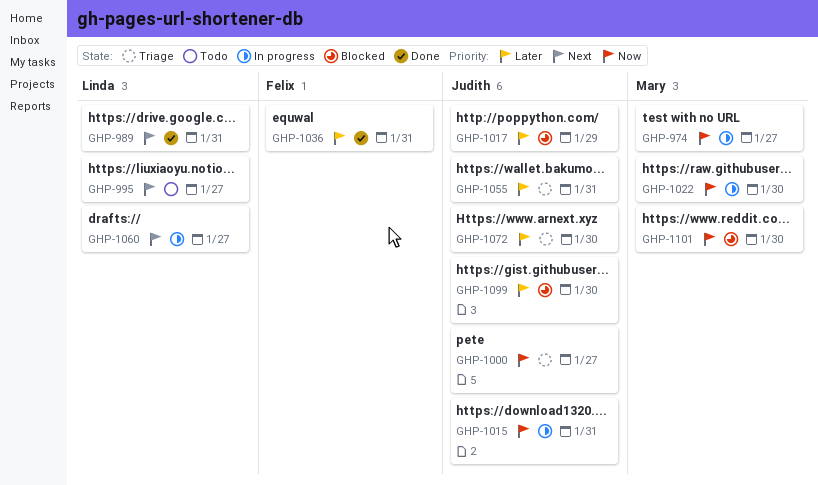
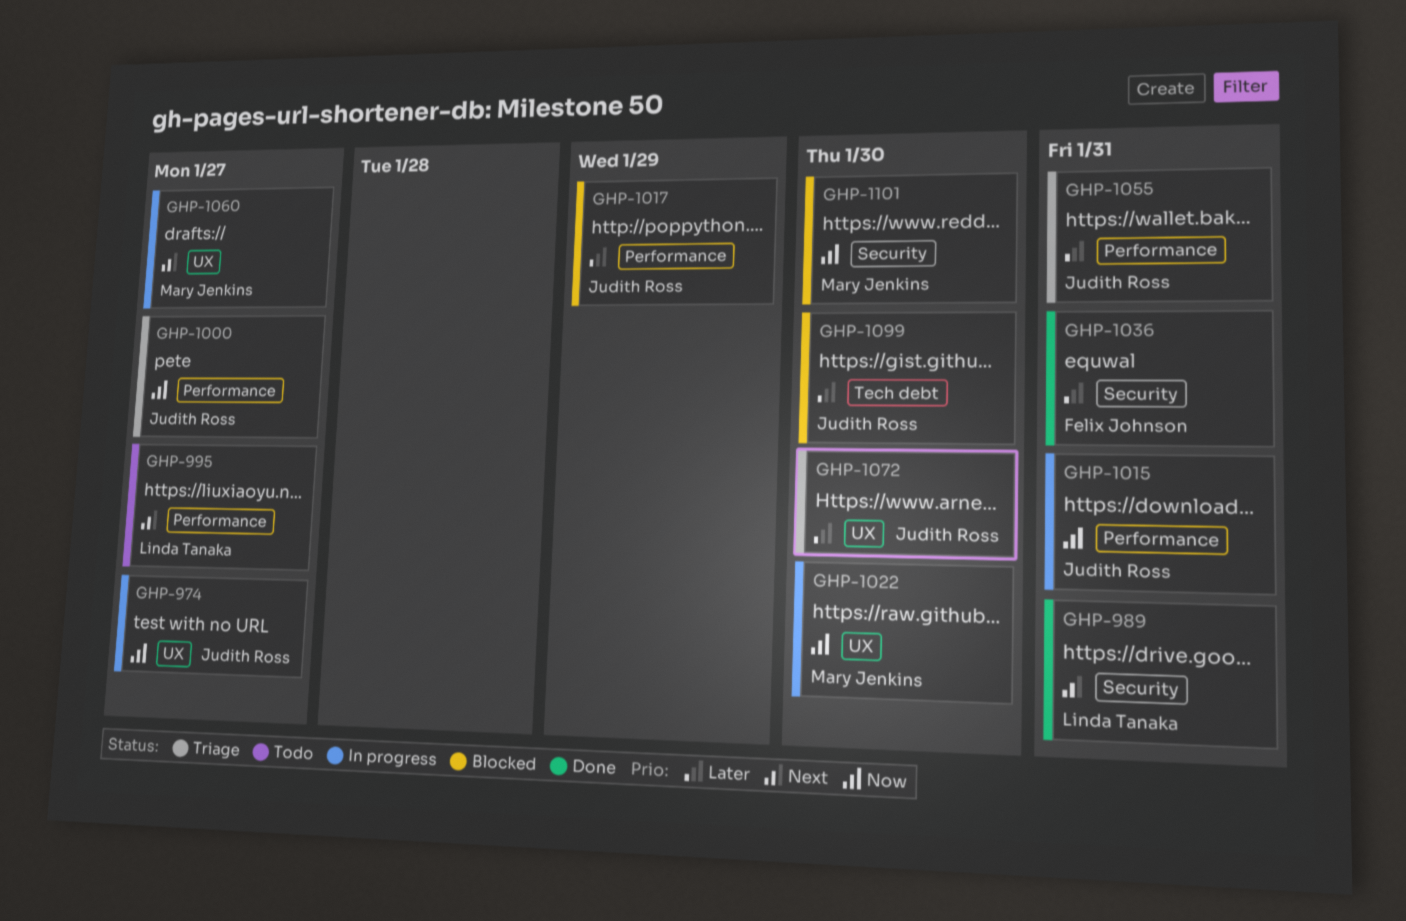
GHP-974, owner: Mary Jenkins -> Judith Ross
GHP-1060, owner: Linda Tanaka -> Mary Jenkins

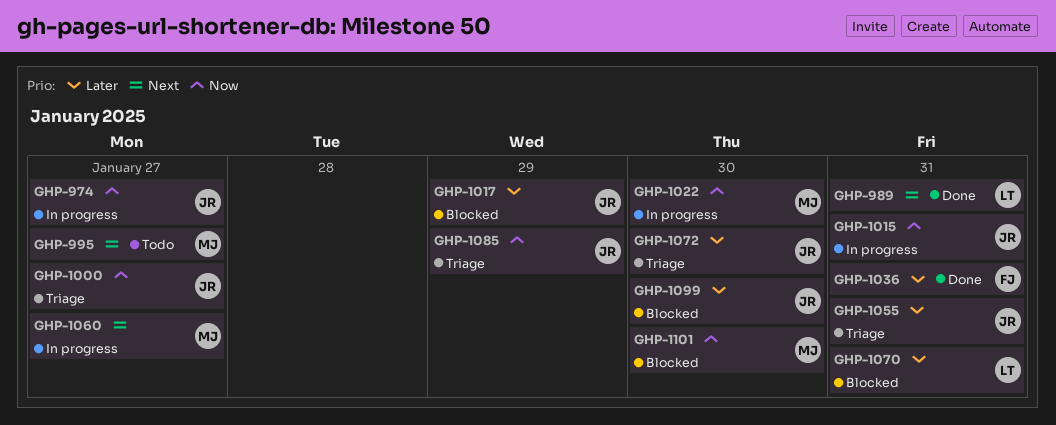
GHP-995, owner: Linda Tanaka -> Mary Jenkins
GHP-1070: none -> present
GHP-1085: none -> present

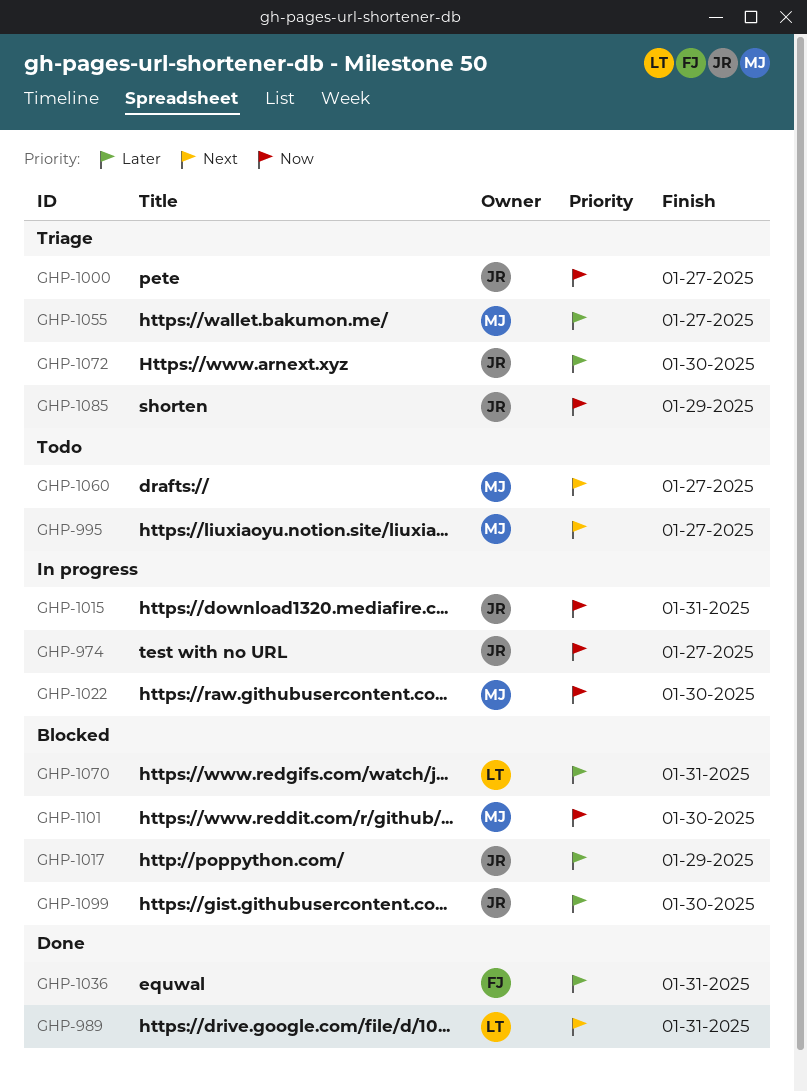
GHP-1055, owner: JR -> MJ
GHP-1055, due: Jan 31 -> Jan 27
GHP-1060, status: In progress -> Todo

